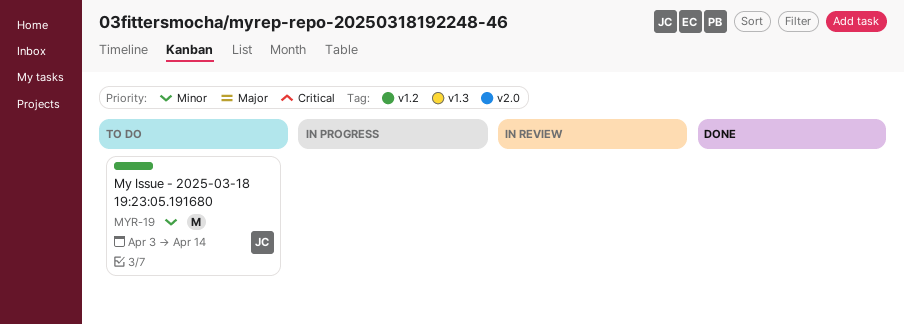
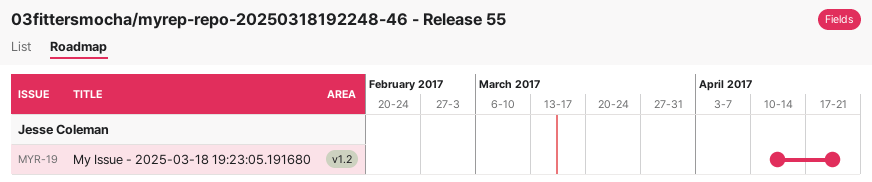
MYR-19, start: Apr 3 -> Apr 10
MYR-19, due: Apr 14 -> Apr 21

